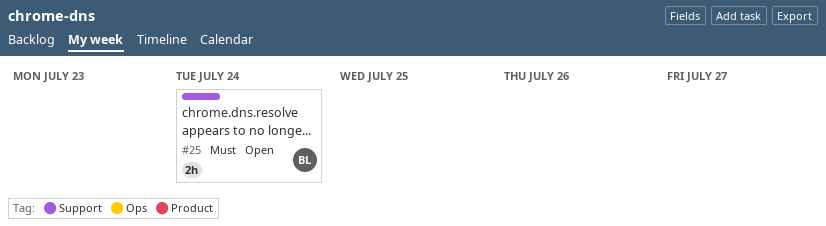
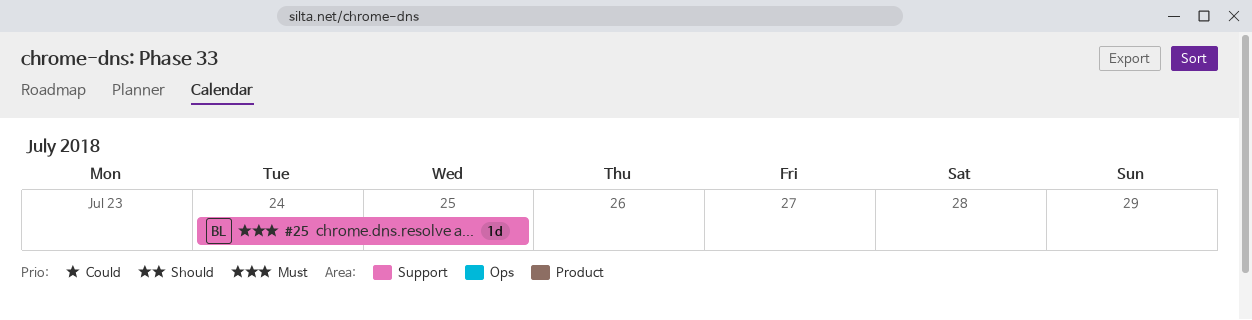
#25, estimate: 2h -> 1d
#25, due: Jul 24 -> Jul 25

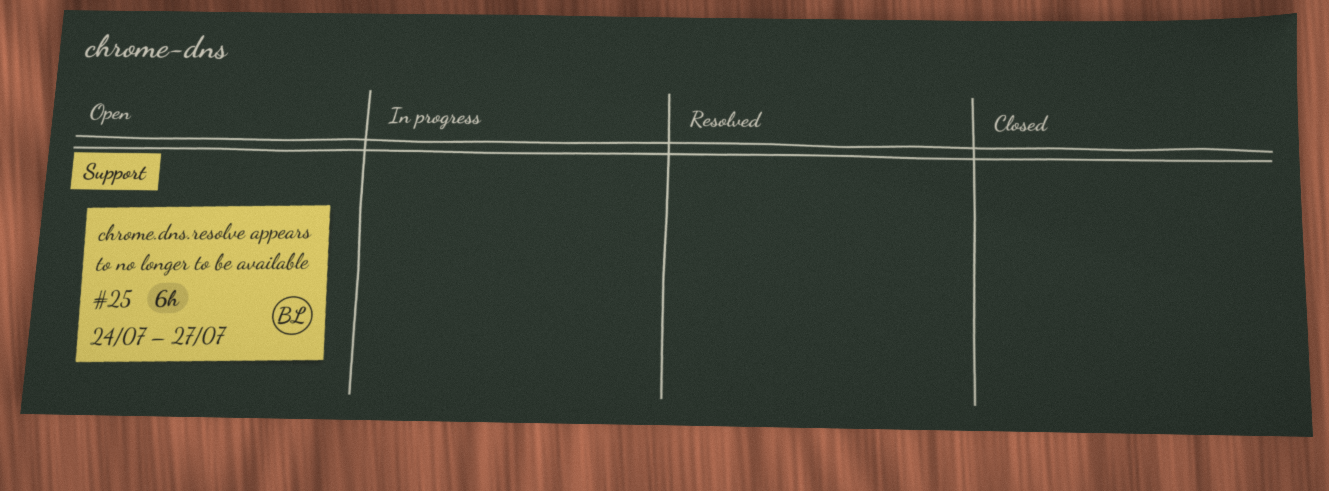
#25, estimate: 1d -> 6h
#25, due: Jul 25 -> Jul 27

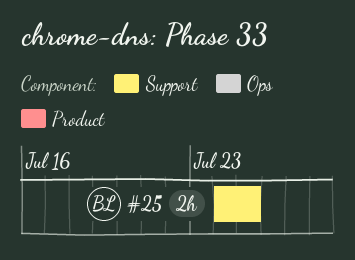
#25, estimate: 6h -> 2h
#25, due: Jul 27 -> Jul 25

